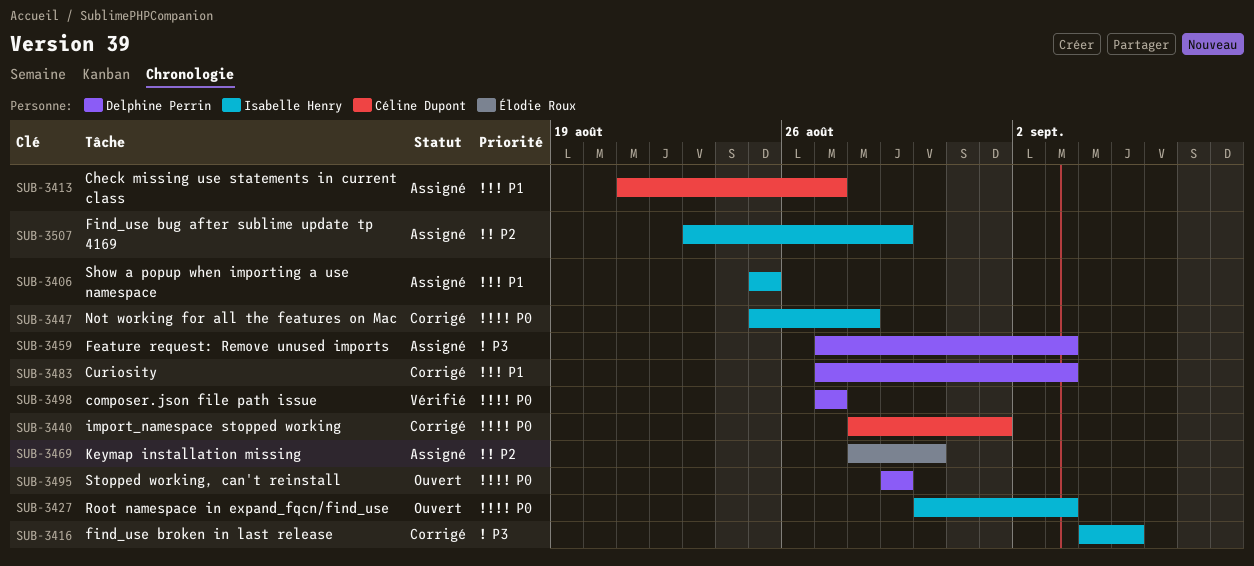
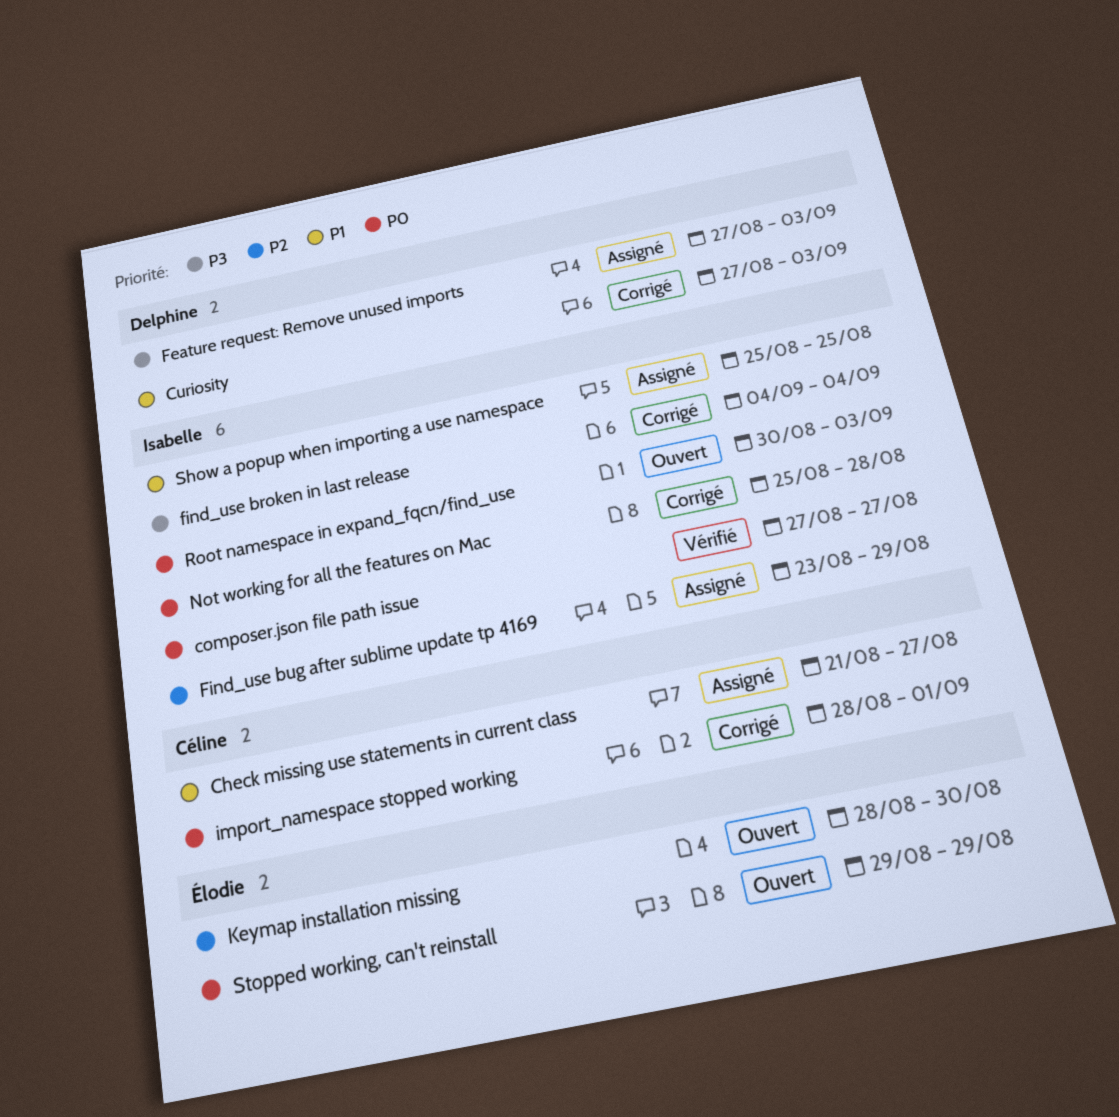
composer.json file path issue, owner: Delphine Perrin -> Isabelle Henry
find_use broken in last release, due: Sep 5 -> Sep 4
Keymap installation missing, status: Assigné -> Ouvert
Stopped working, can't reinstall, owner: Delphine Perrin -> Élodie Roux

